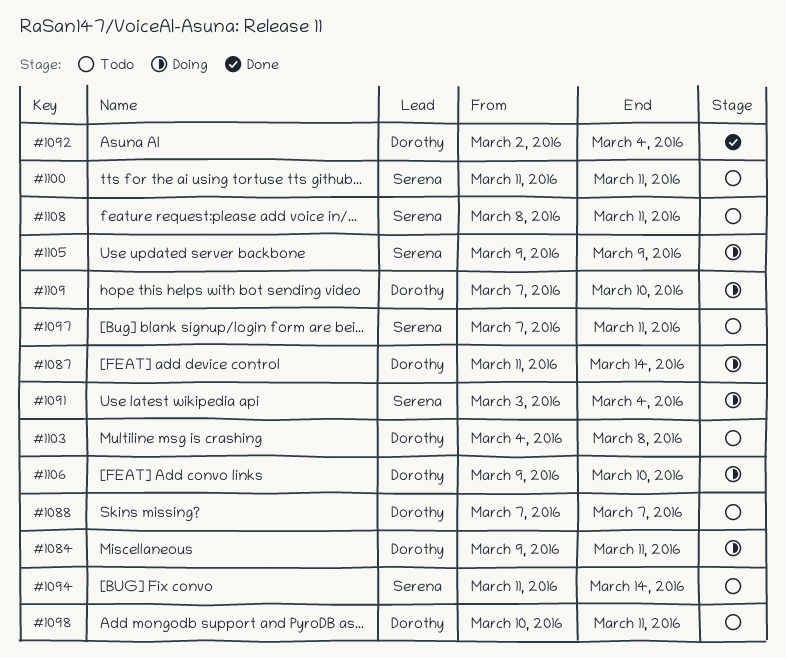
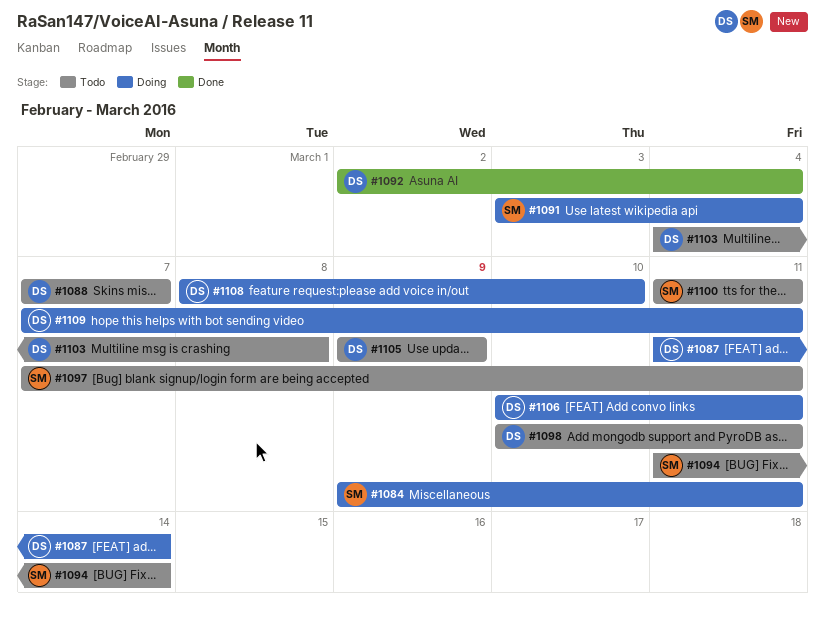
#1084, owner: Dorothy -> Serena
#1105, status: Doing -> Todo
#1105, owner: Serena -> Dorothy
#1106, start: Mar 9 -> Mar 10
#1106, due: Mar 10 -> Mar 11
#1108, status: Todo -> Doing
#1108, owner: Serena -> Dorothy
#1108, due: Mar 11 -> Mar 10
#1109, due: Mar 10 -> Mar 11

